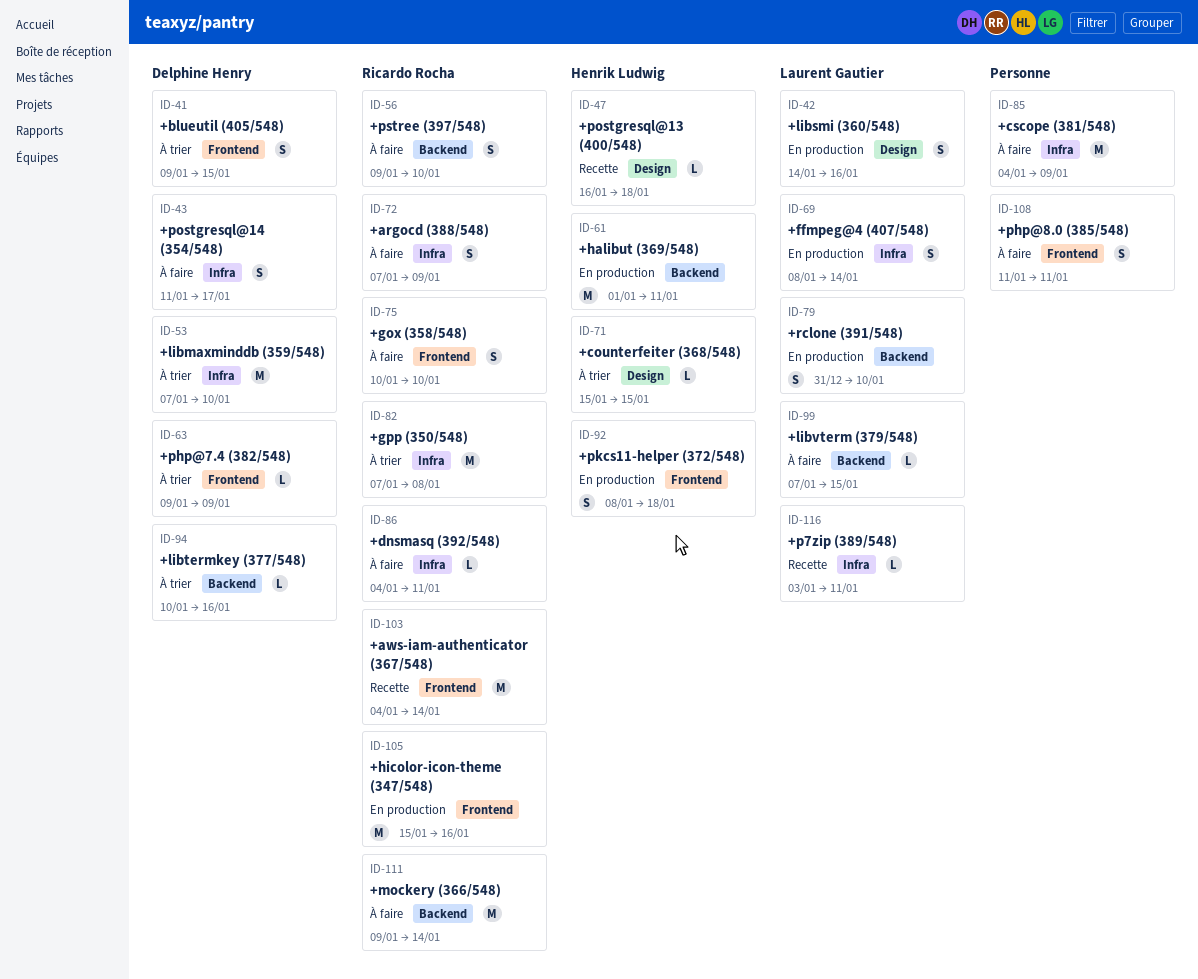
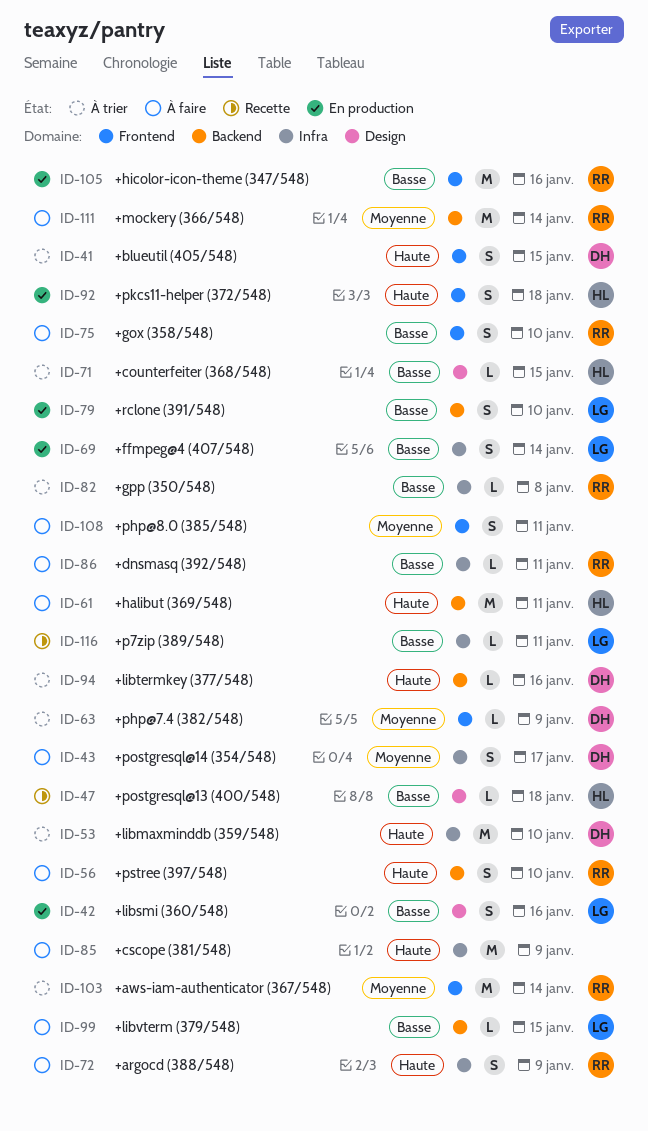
ID-61, status: En production -> À faire
ID-82, estimate: M -> L
ID-103, status: Recette -> À trier

